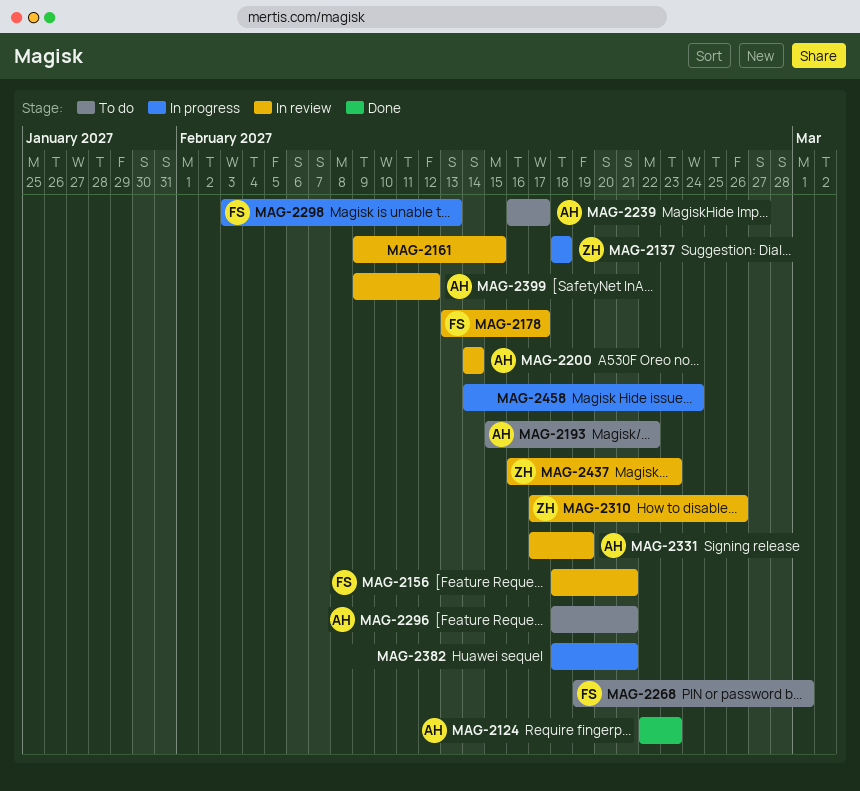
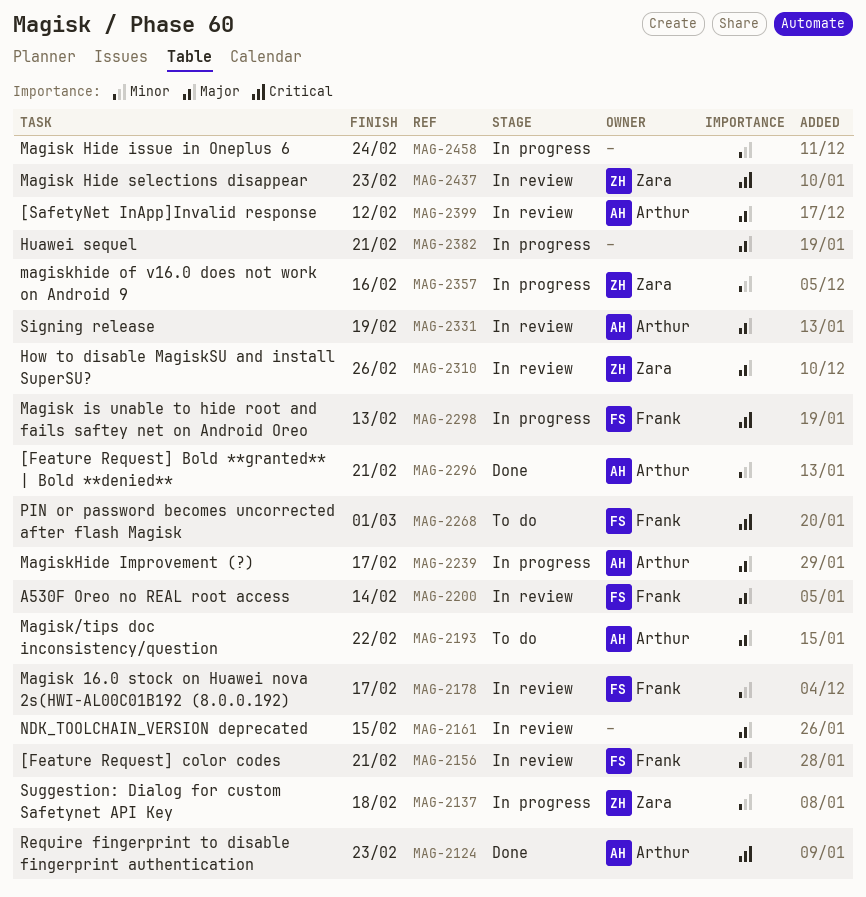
MAG-2200, owner: Arthur -> Frank
MAG-2239, status: To do -> In progress
MAG-2296, status: To do -> Done
MAG-2357: none -> present

